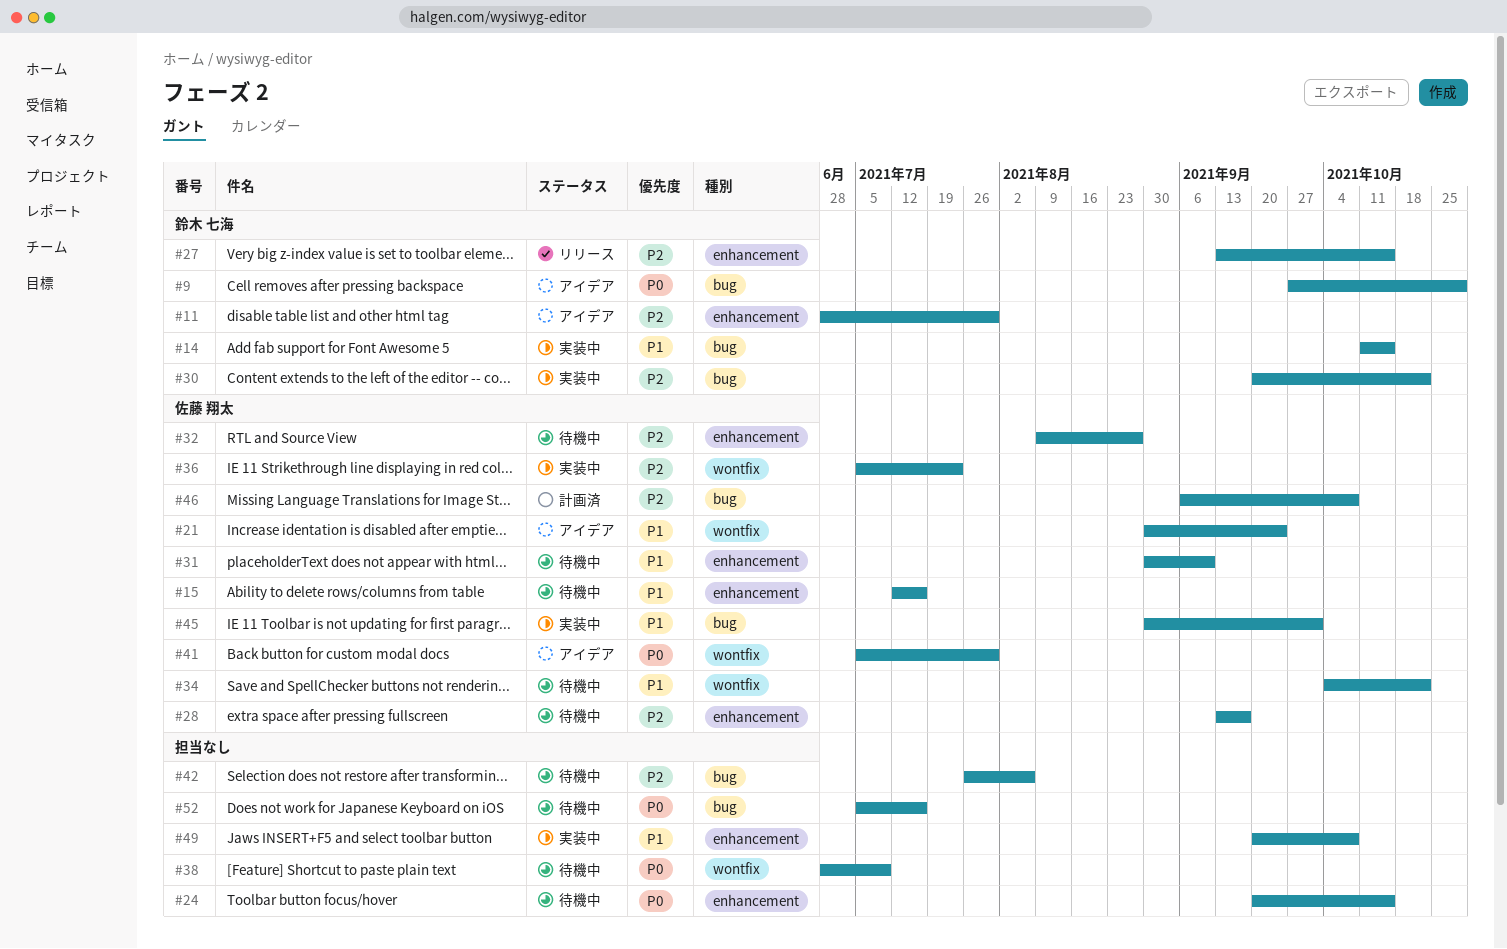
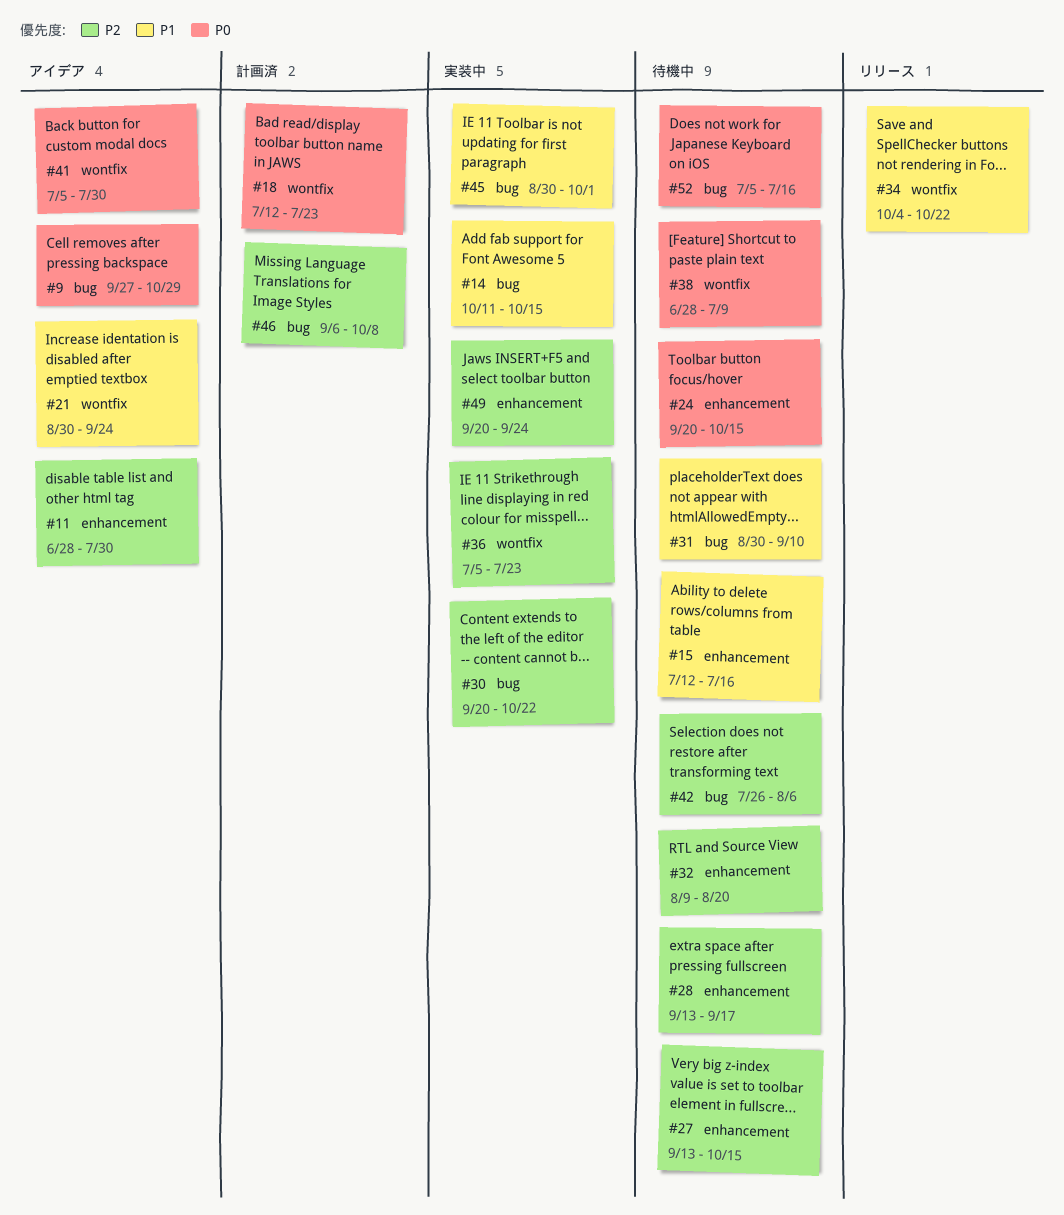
#18: none -> present
#27, status: リリース -> 待機中
#31, label: enhancement -> bug
#32, due: Aug 27 -> Aug 20
#34, status: 待機中 -> リリース
#49, priority: P1 -> P2
#49, due: Oct 8 -> Sep 24

